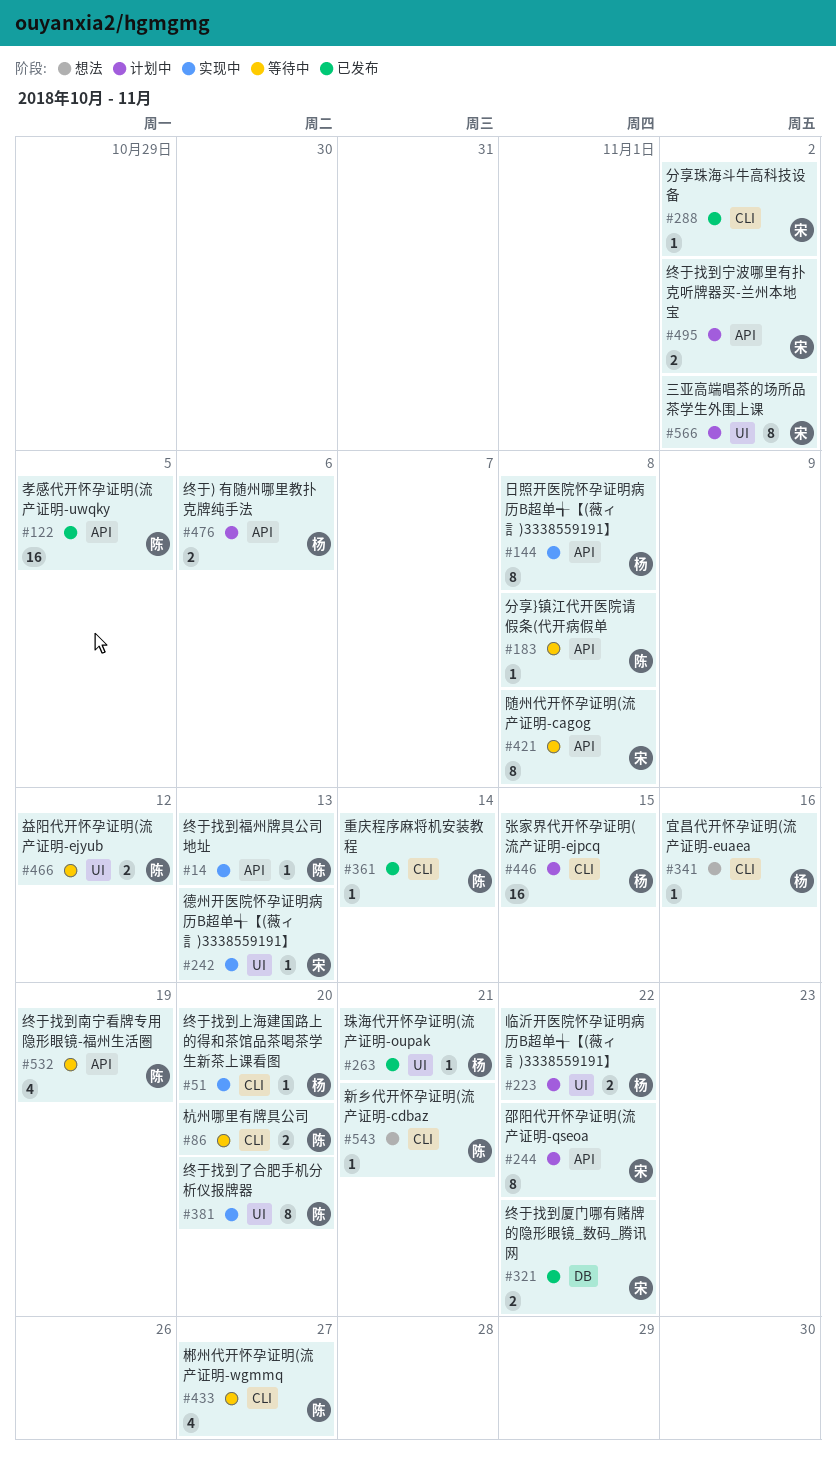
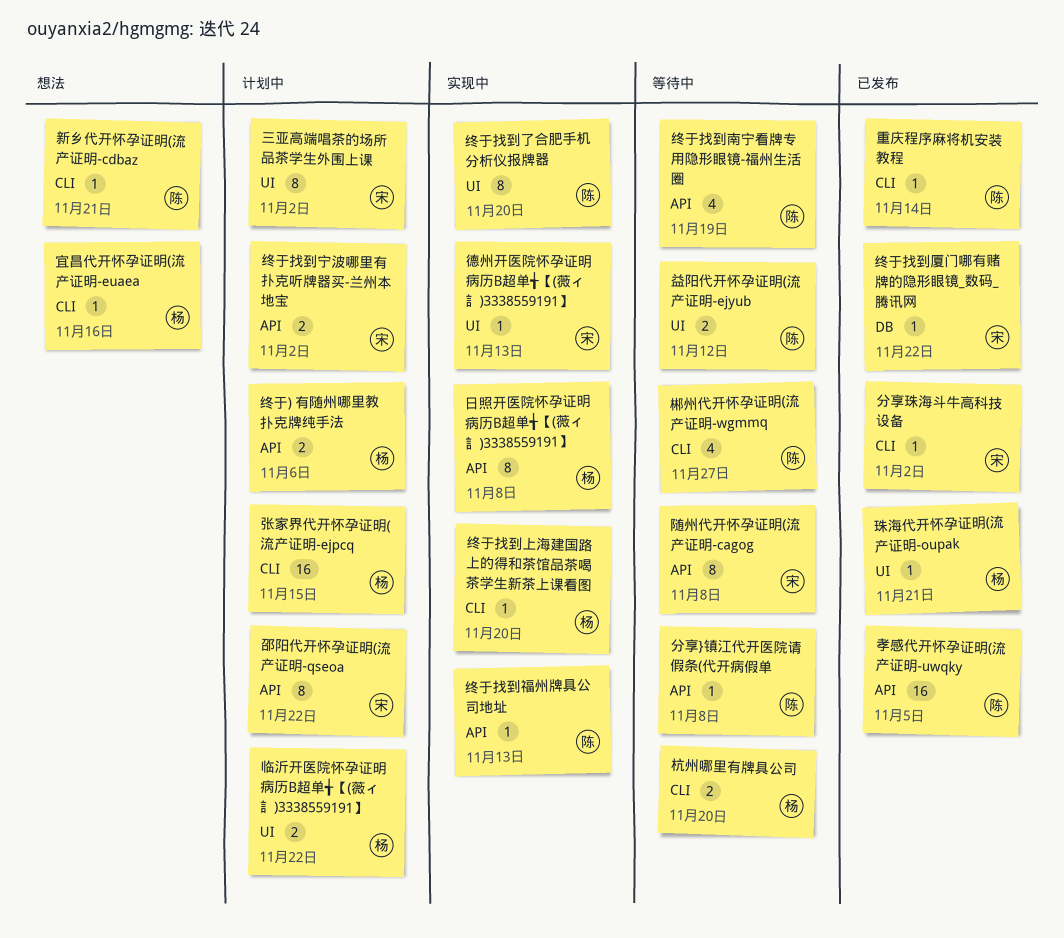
杭州哪里有牌具公司, owner: 陈 -> 杨
终于找到厦门哪有赌牌的隐形眼镜_数码_腾讯网, estimate: 2 -> 1

